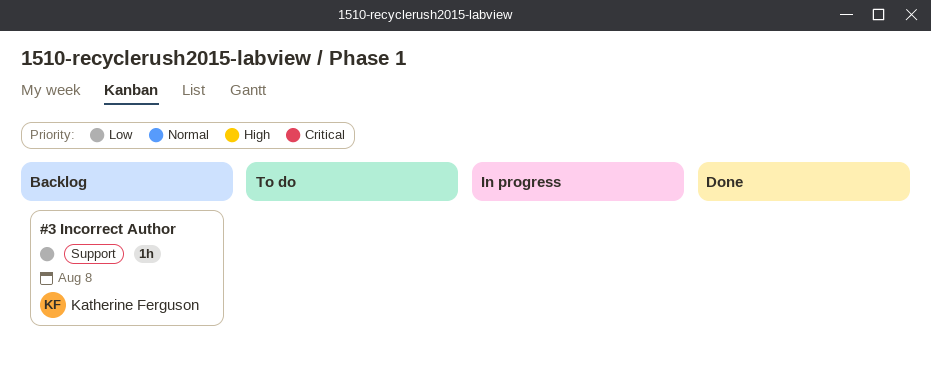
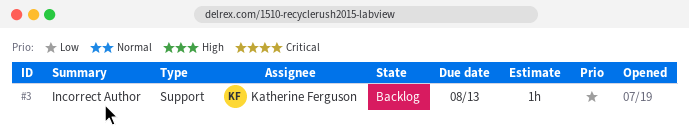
#3, due: Aug 8 -> Aug 13

